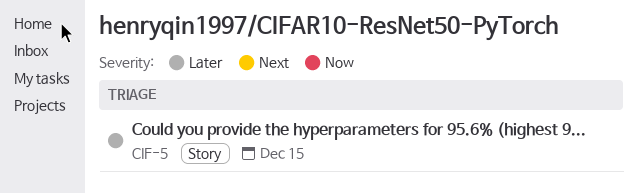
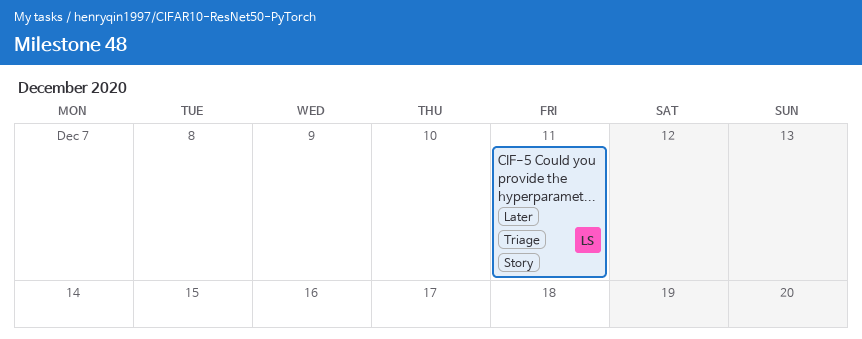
CIF-5, due: Dec 15 -> Dec 11

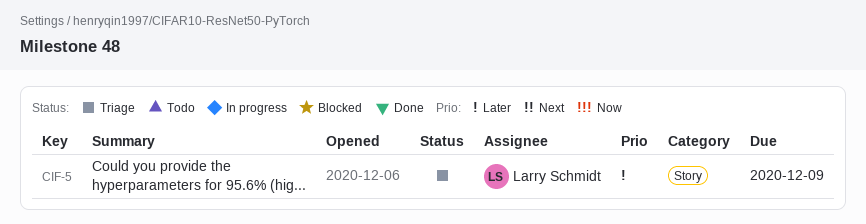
CIF-5, due: Dec 11 -> Dec 9

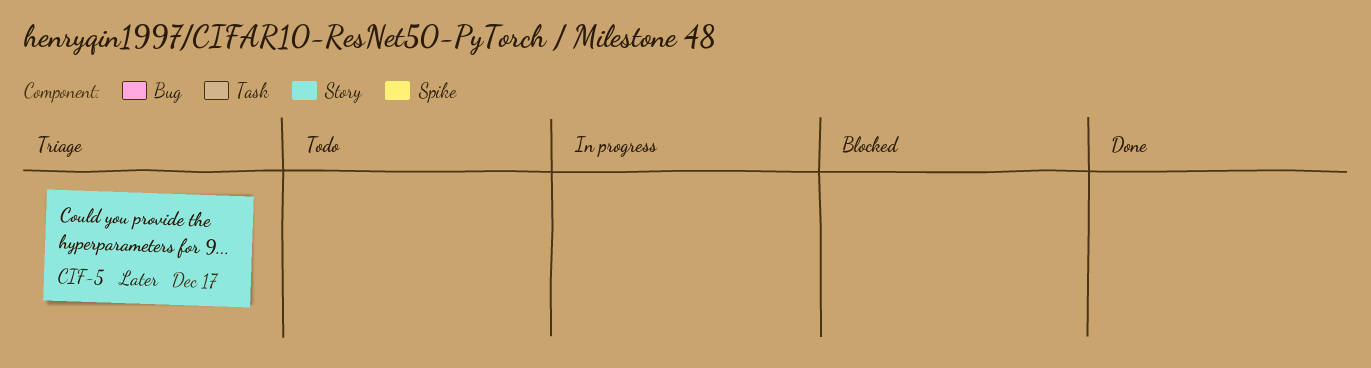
CIF-5, due: Dec 9 -> Dec 17

